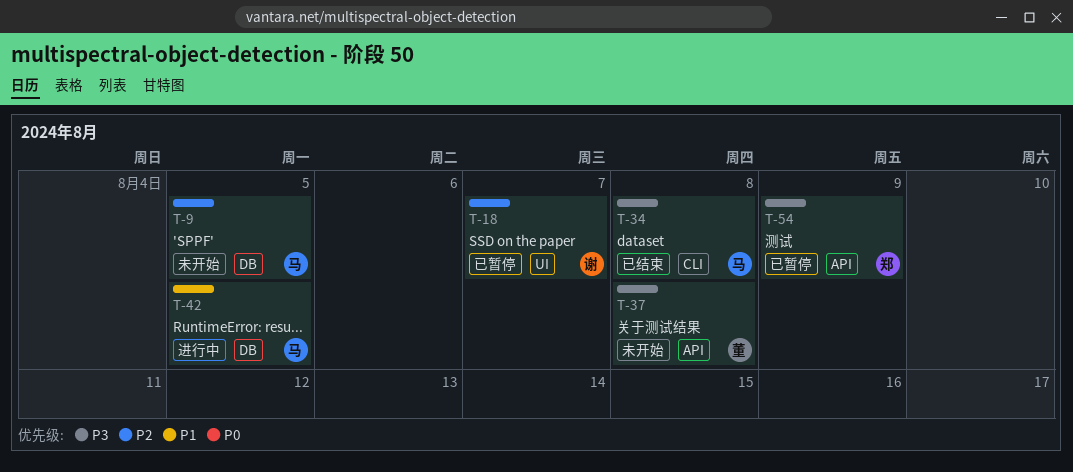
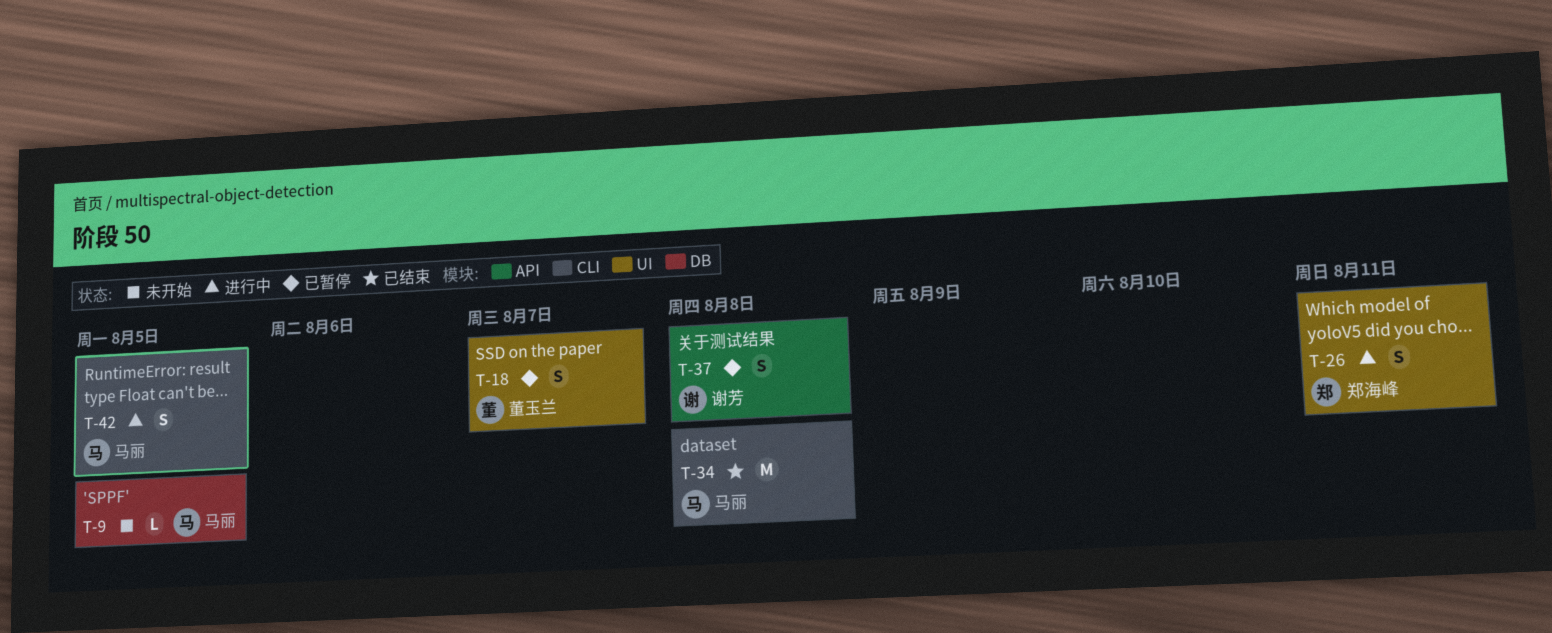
T-18, owner: 谢芳 -> 董玉兰
T-26: none -> present
T-37, status: 未开始 -> 已暂停
T-37, owner: 董玉兰 -> 谢芳
T-42, label: DB -> CLI
T-54: present -> none

